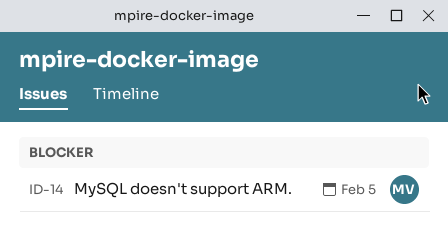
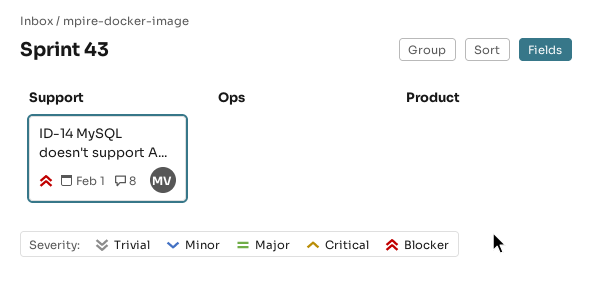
ID-14, due: Feb 5 -> Feb 1

